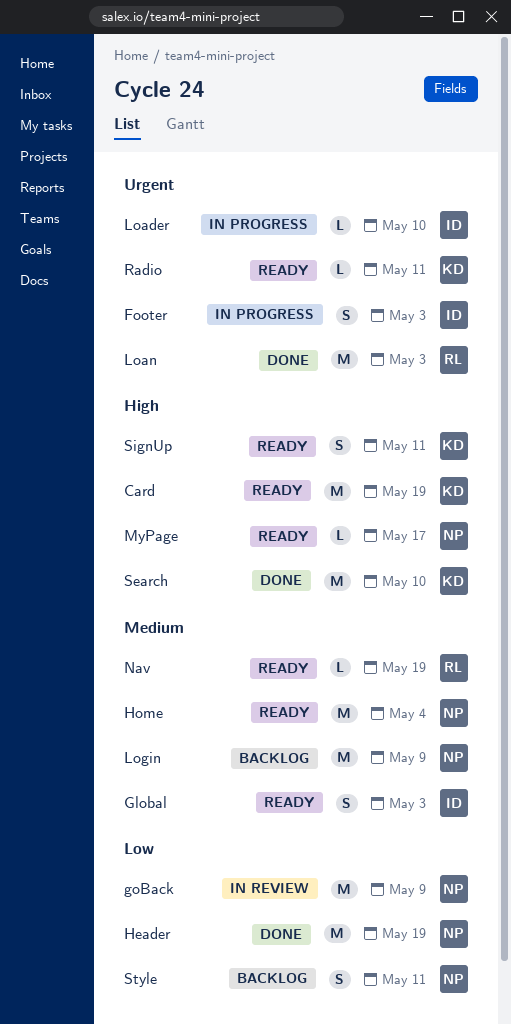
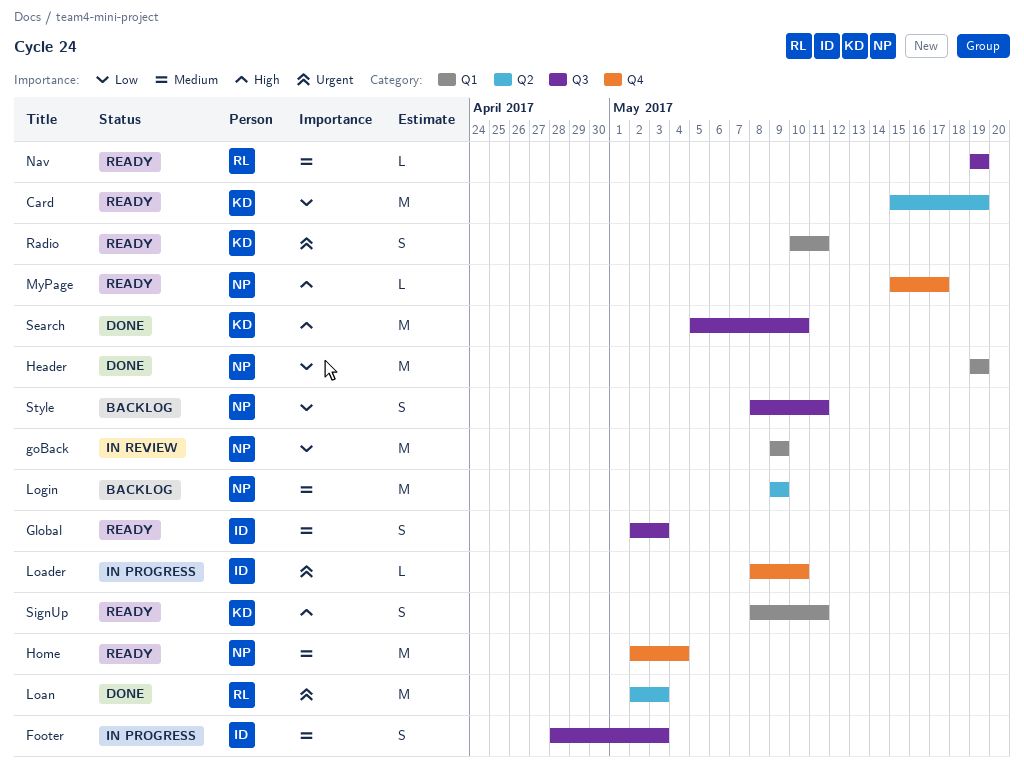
Card, priority: High -> Low
Footer, priority: Urgent -> Medium
Radio, estimate: L -> S

